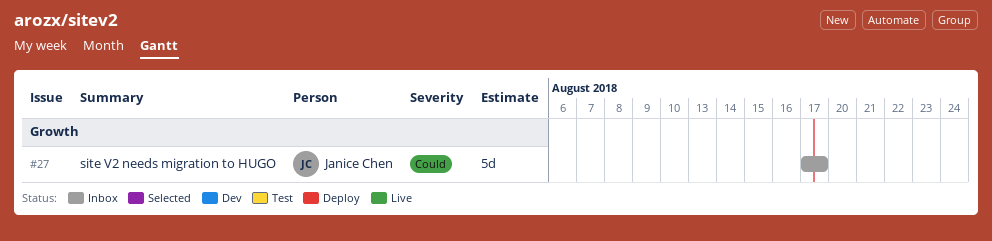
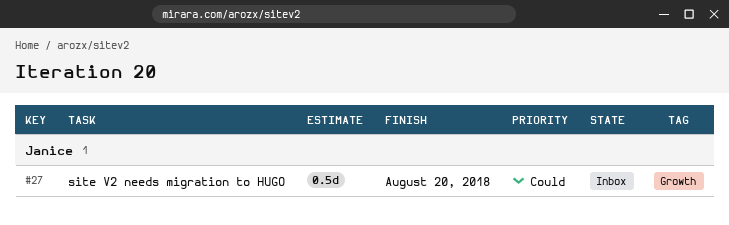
#27, estimate: 5d -> 0.5d
#27, due: Aug 17 -> Aug 20

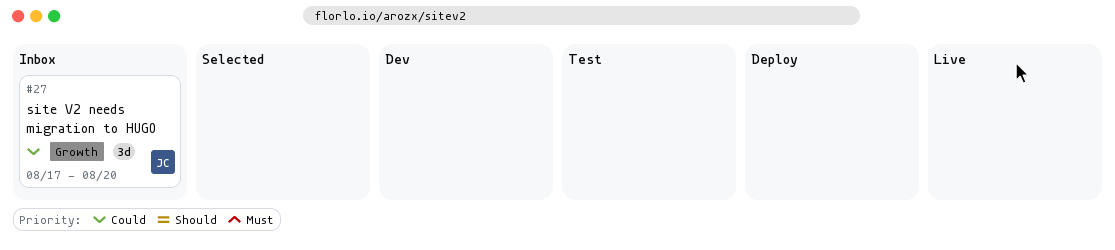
#27, estimate: 0.5d -> 3d

